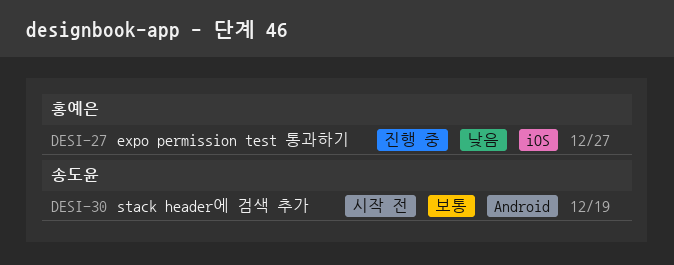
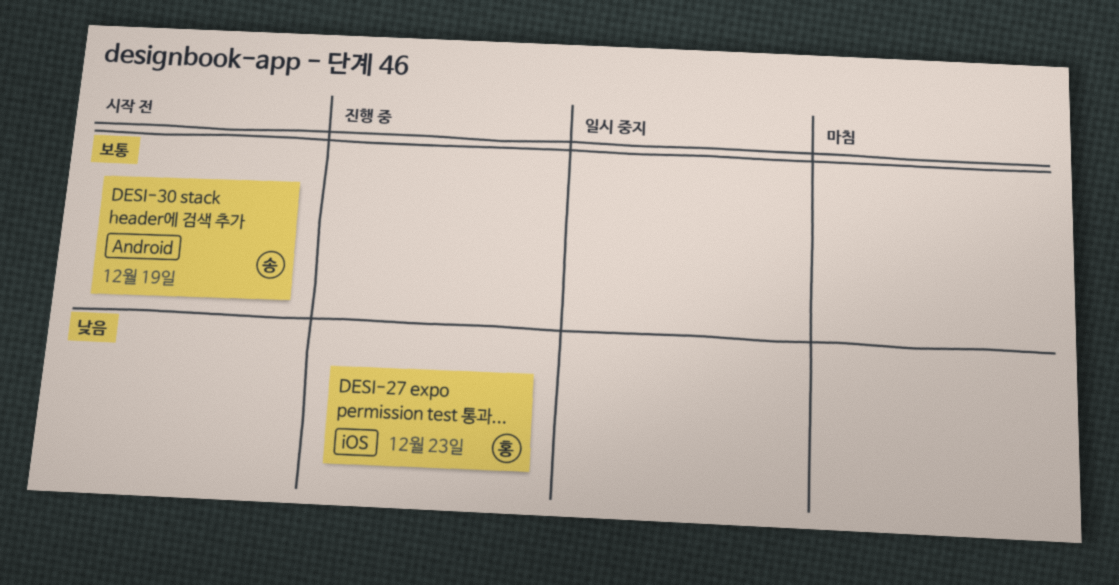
DESI-27, due: Dec 27 -> Dec 23

